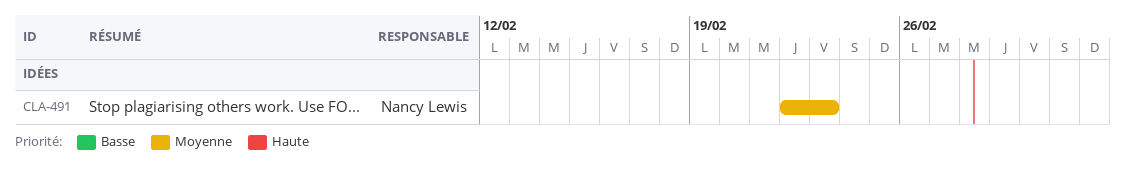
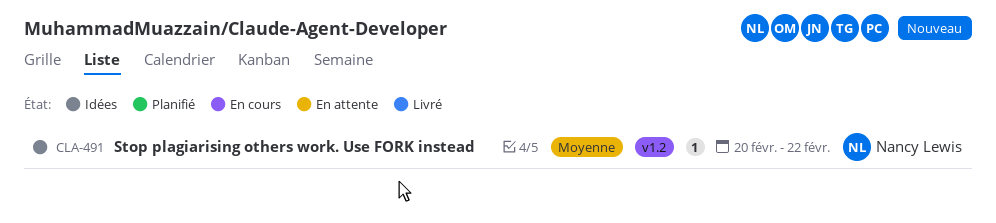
CLA-491, start: Feb 22 -> Feb 20
CLA-491, due: Feb 23 -> Feb 22

